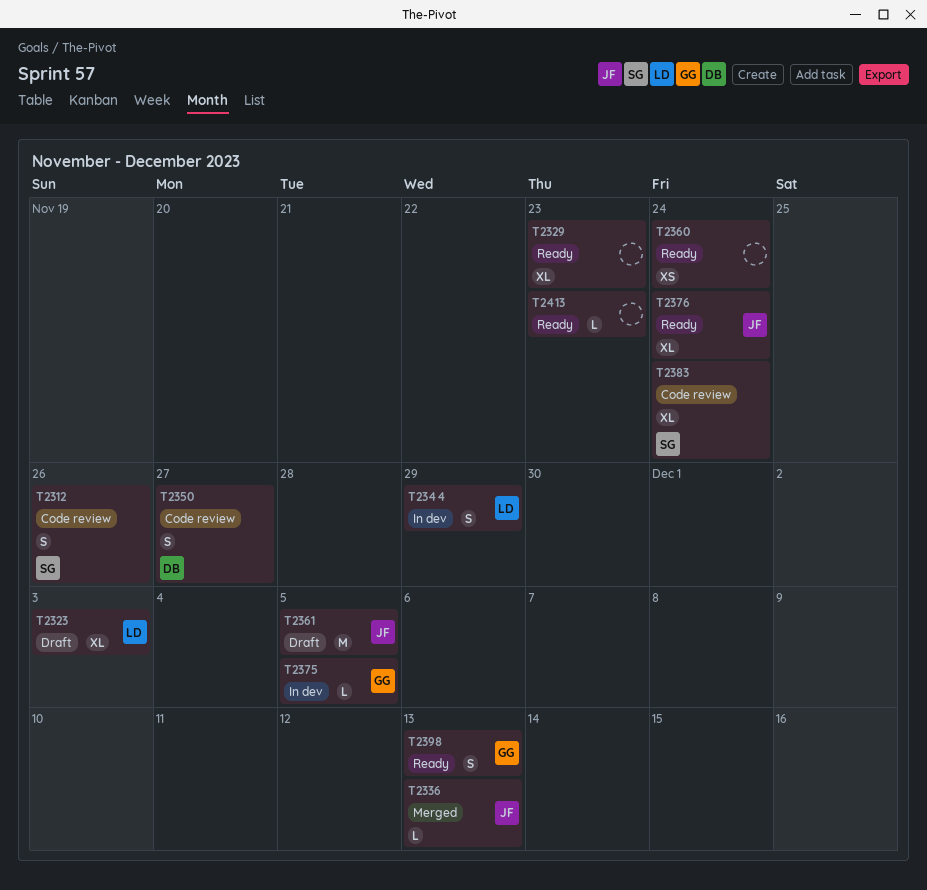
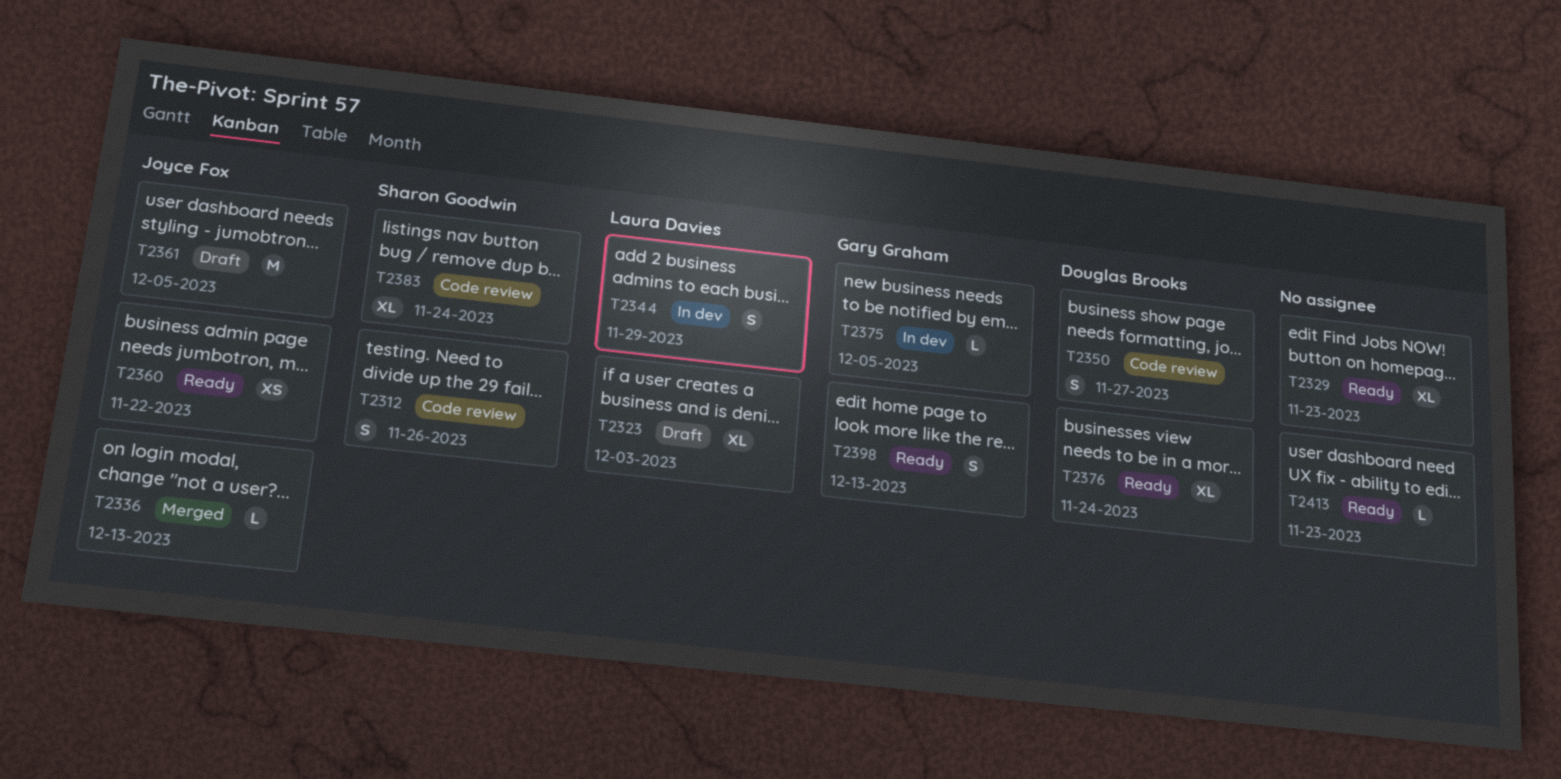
T2360, owner: none -> Joyce Fox
T2360, due: Nov 24 -> Nov 22
T2376, owner: Joyce Fox -> Douglas Brooks

